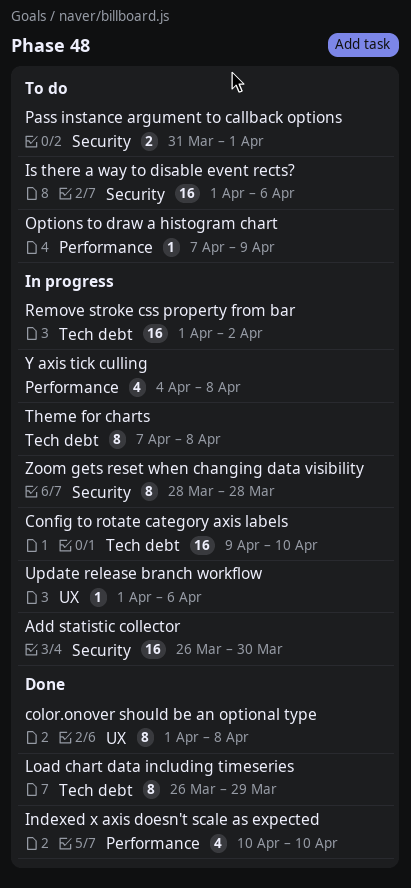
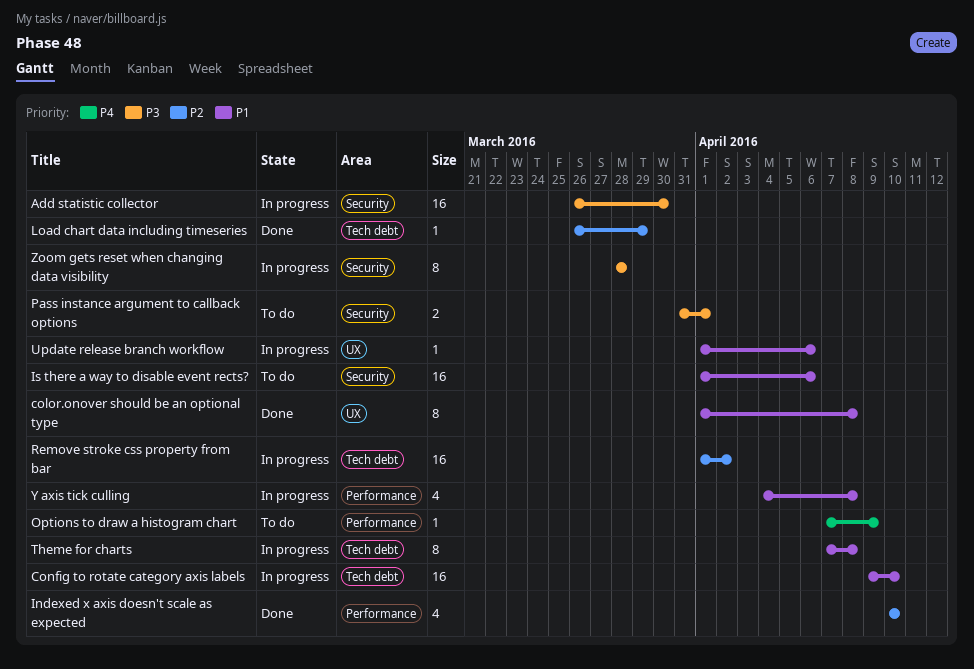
Load chart data including timeseries, estimate: 8 -> 1

